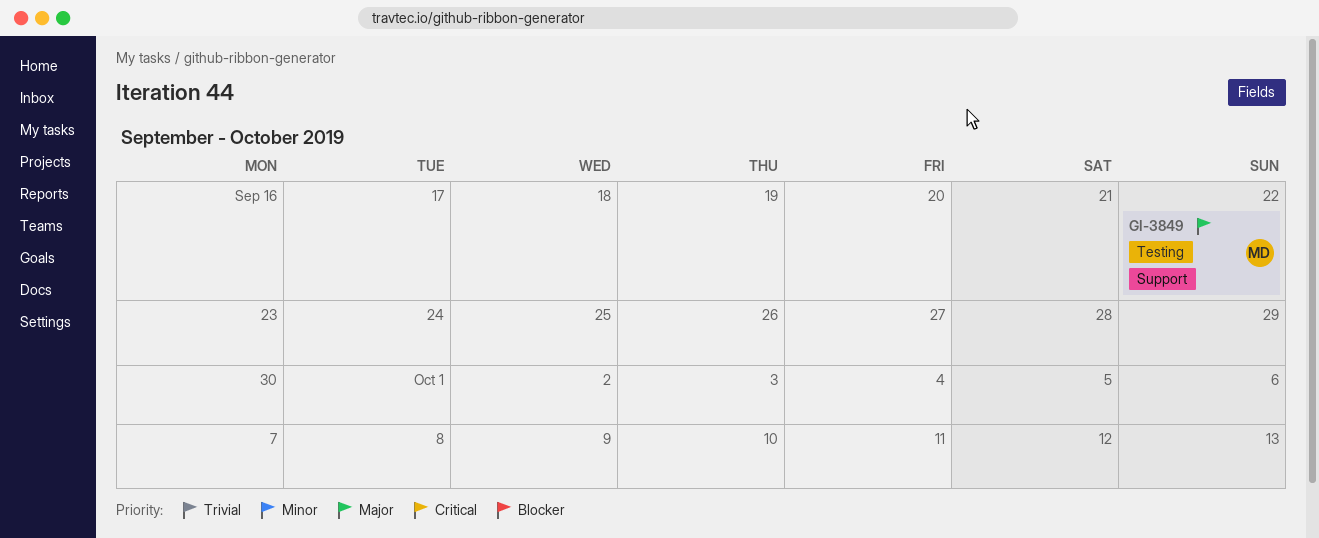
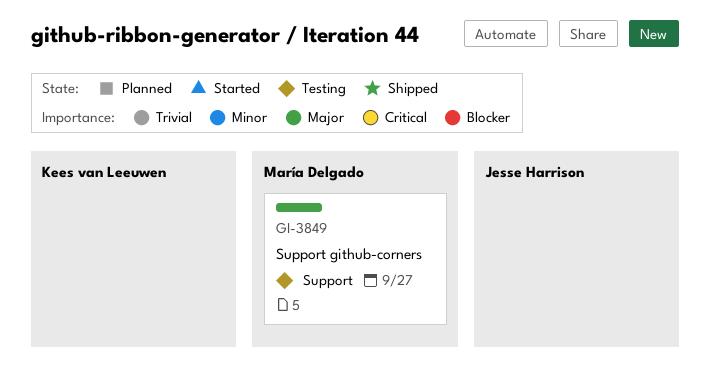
GI-3849, due: Sep 22 -> Sep 27

